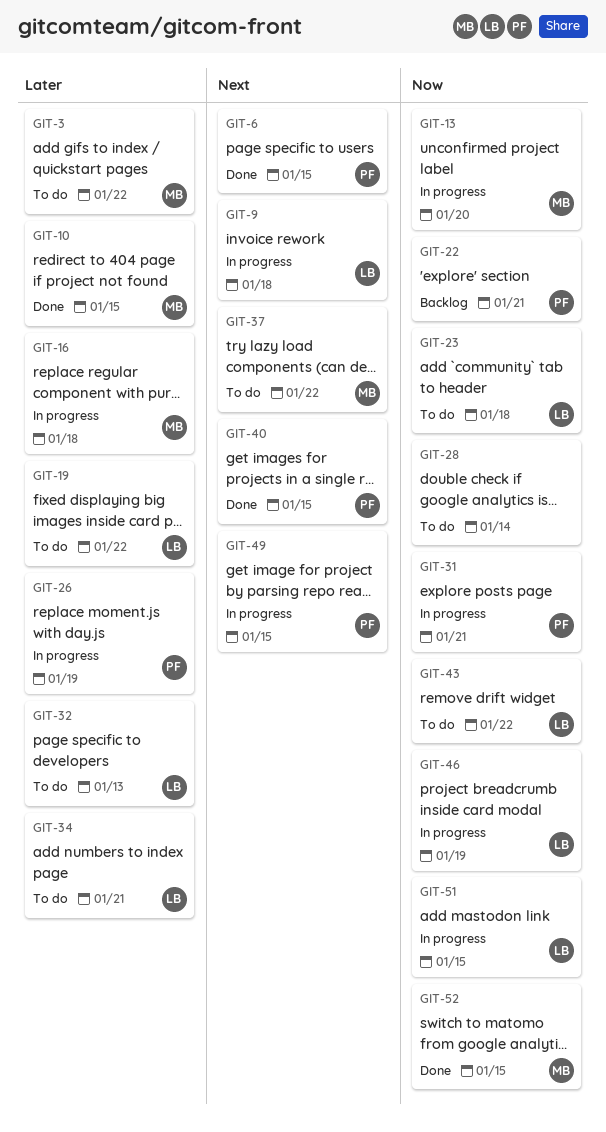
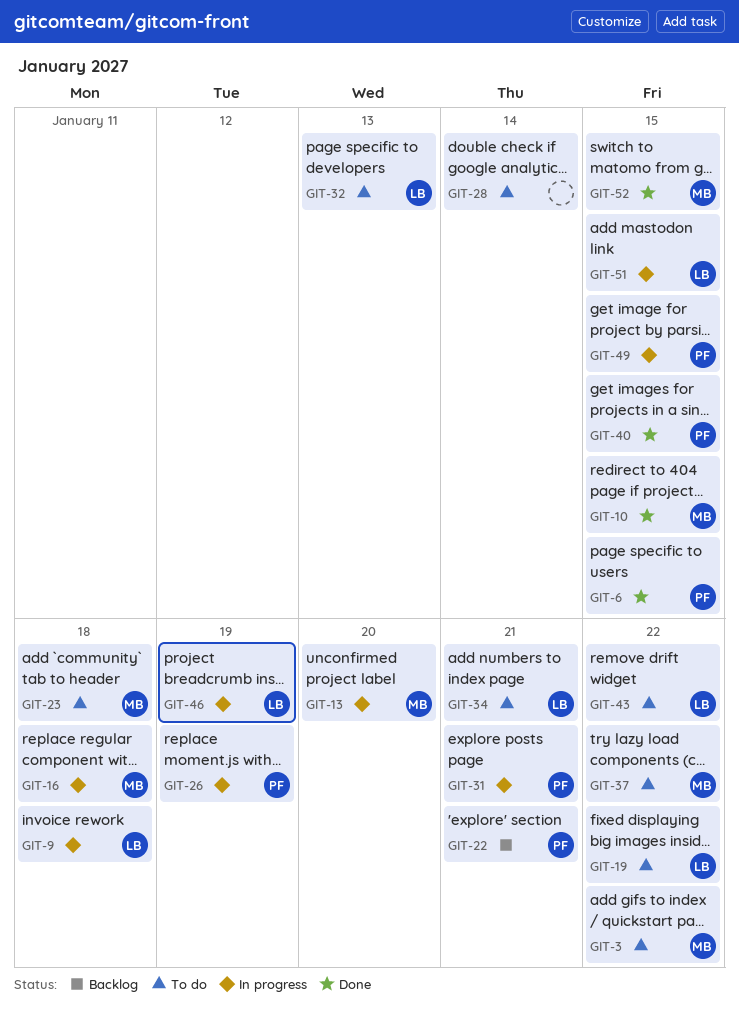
GIT-23, owner: LB -> MB

